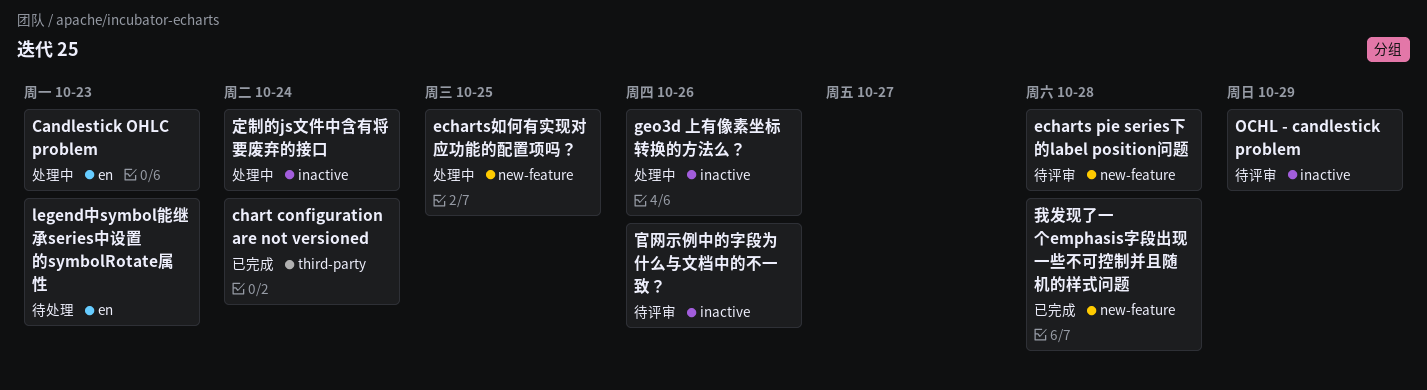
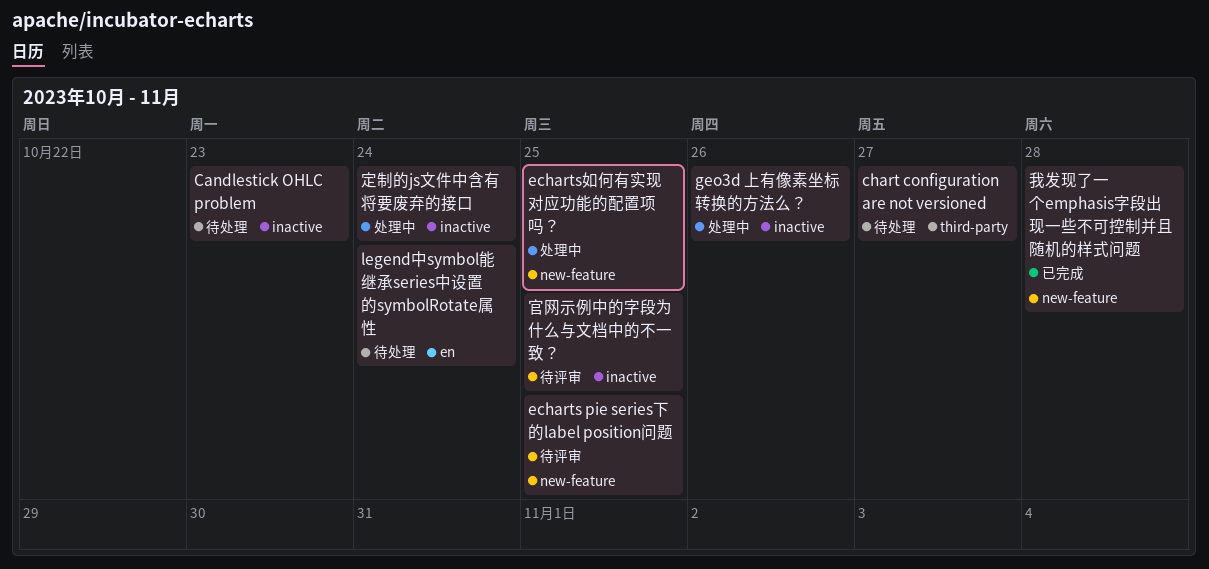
Candlestick OHLC problem, status: 处理中 -> 待处理
Candlestick OHLC problem, label: en -> inactive
chart configuration are not versioned, status: 已完成 -> 待处理
chart configuration are not versioned, due: Oct 24 -> Oct 27
echarts pie series下的label position问题, due: Oct 28 -> Oct 25
legend中symbol能继承series中设置的symbolRotate属性, due: Oct 23 -> Oct 24
OCHL - candlestick problem: present -> none
官网示例中的字段为什么与文档中的不一致？, due: Oct 26 -> Oct 25

